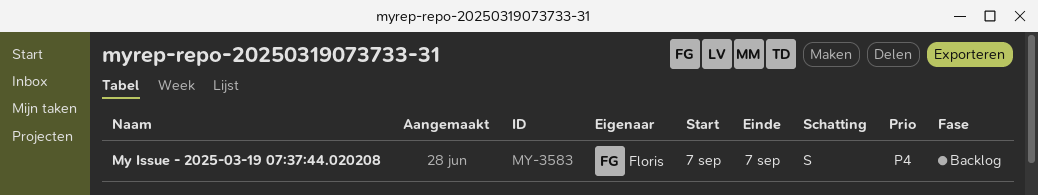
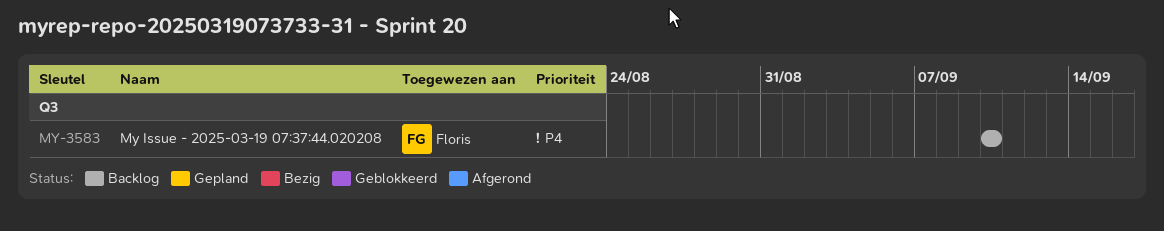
MY-3583, start: Sep 7 -> Sep 10
MY-3583, due: Sep 7 -> Sep 10

